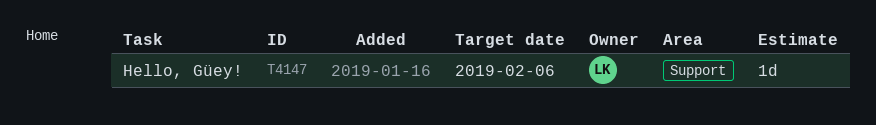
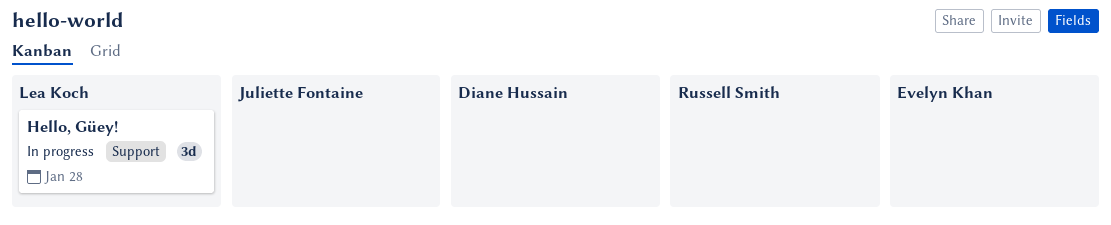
Hello, Güey!, estimate: 1d -> 3d
Hello, Güey!, due: Feb 6 -> Jan 28

